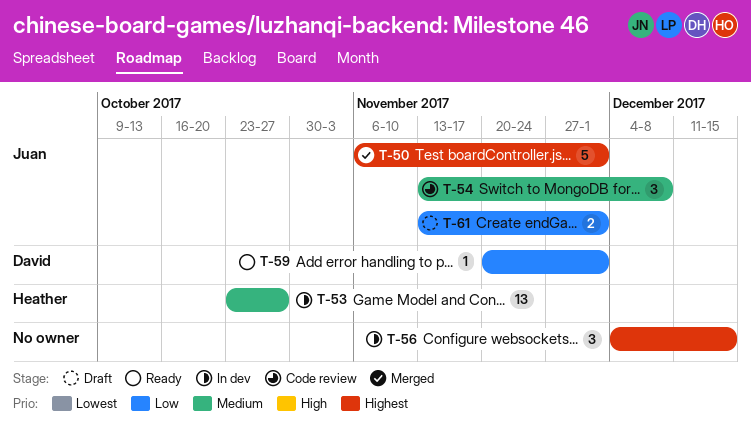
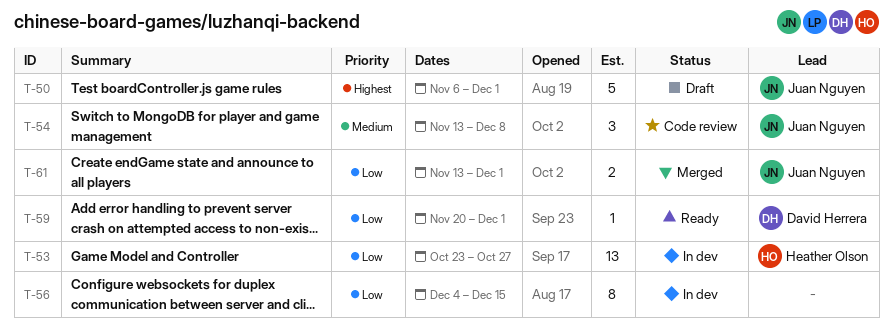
T-50, status: Merged -> Draft
T-53, priority: Medium -> Low
T-56, priority: Highest -> Low
T-56, estimate: 3 -> 8
T-61, status: Draft -> Merged

